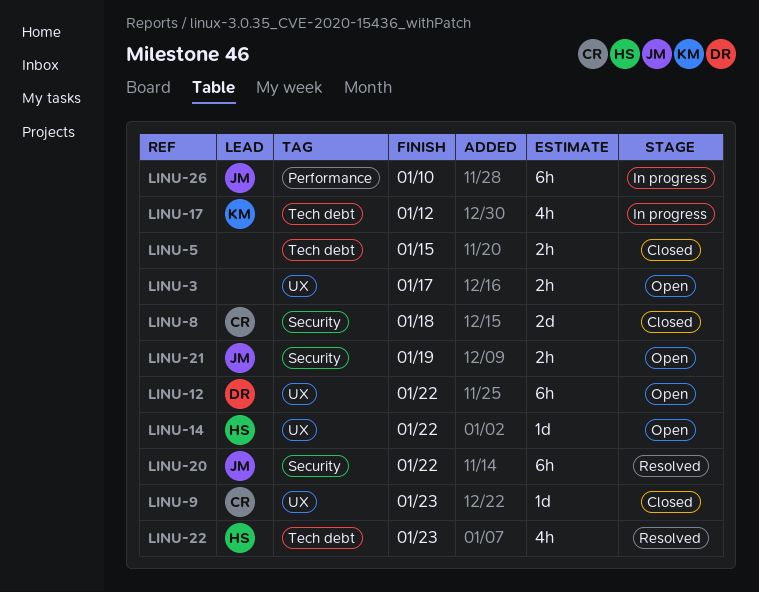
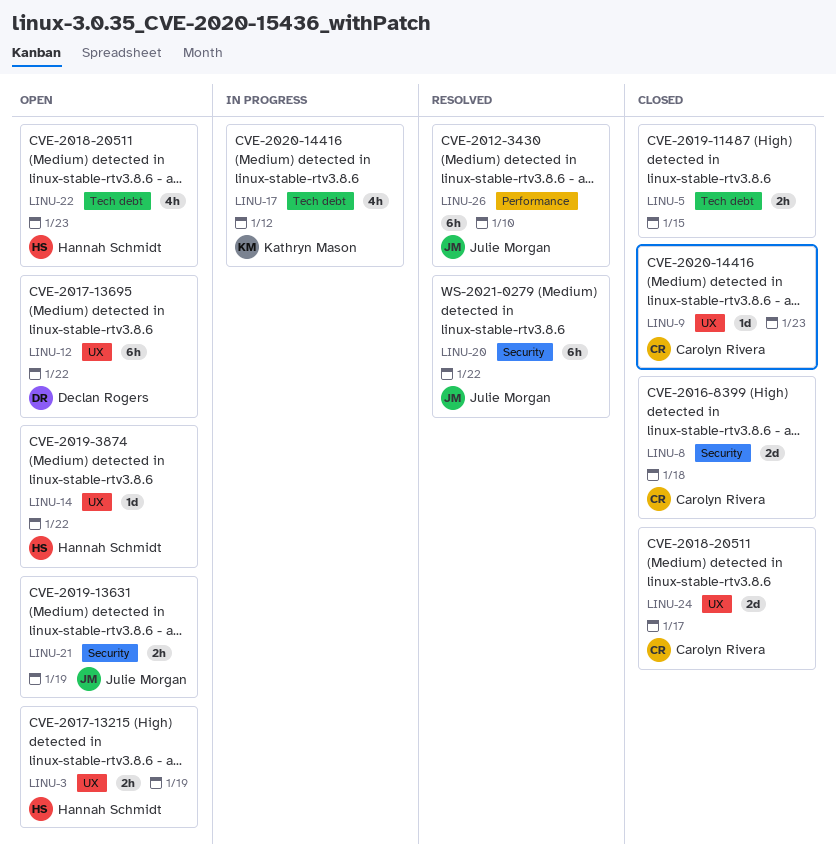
LINU-3, owner: none -> Hannah Schmidt
LINU-3, due: Jan 17 -> Jan 19
LINU-22, status: Resolved -> Open
LINU-24: none -> present
LINU-26, status: In progress -> Resolved

